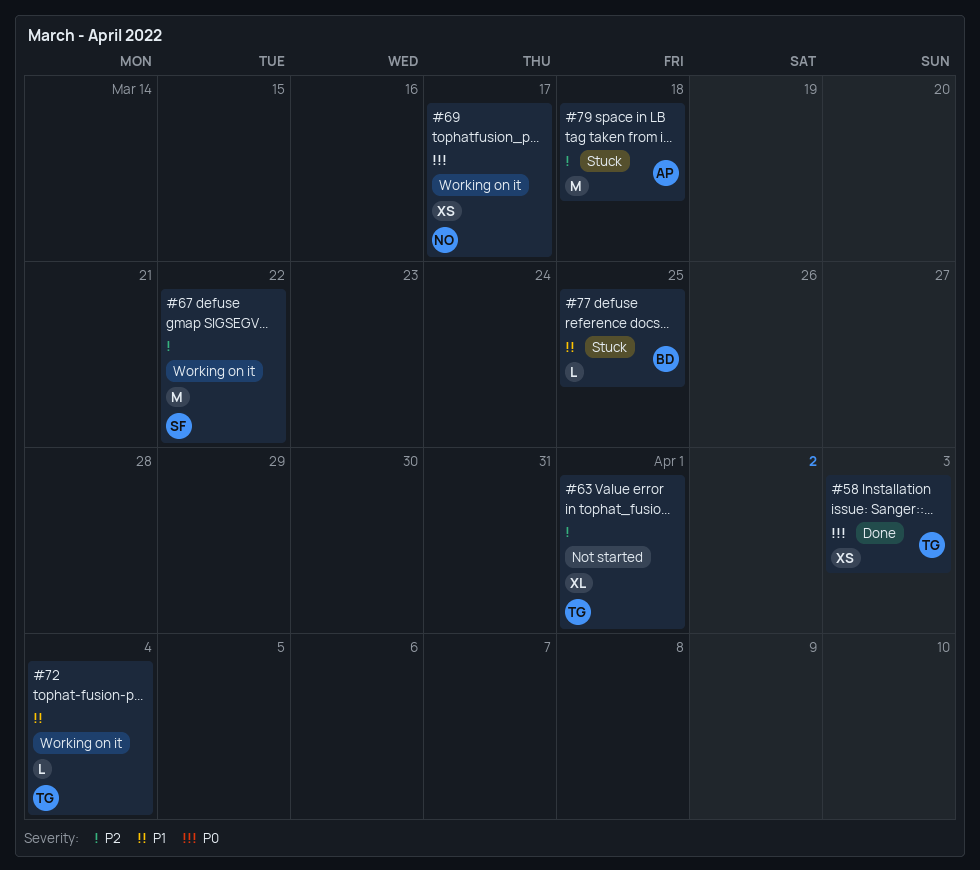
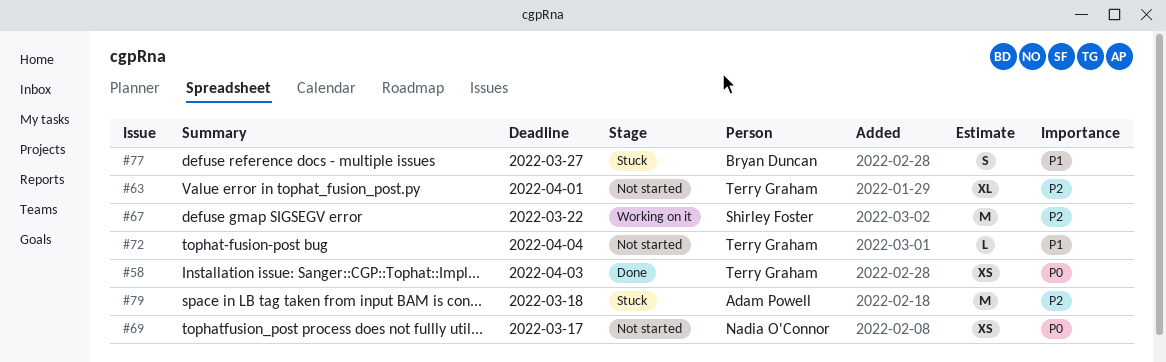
#69, status: Working on it -> Not started
#72, status: Working on it -> Not started
#77, estimate: L -> S
#77, due: Mar 25 -> Mar 27

